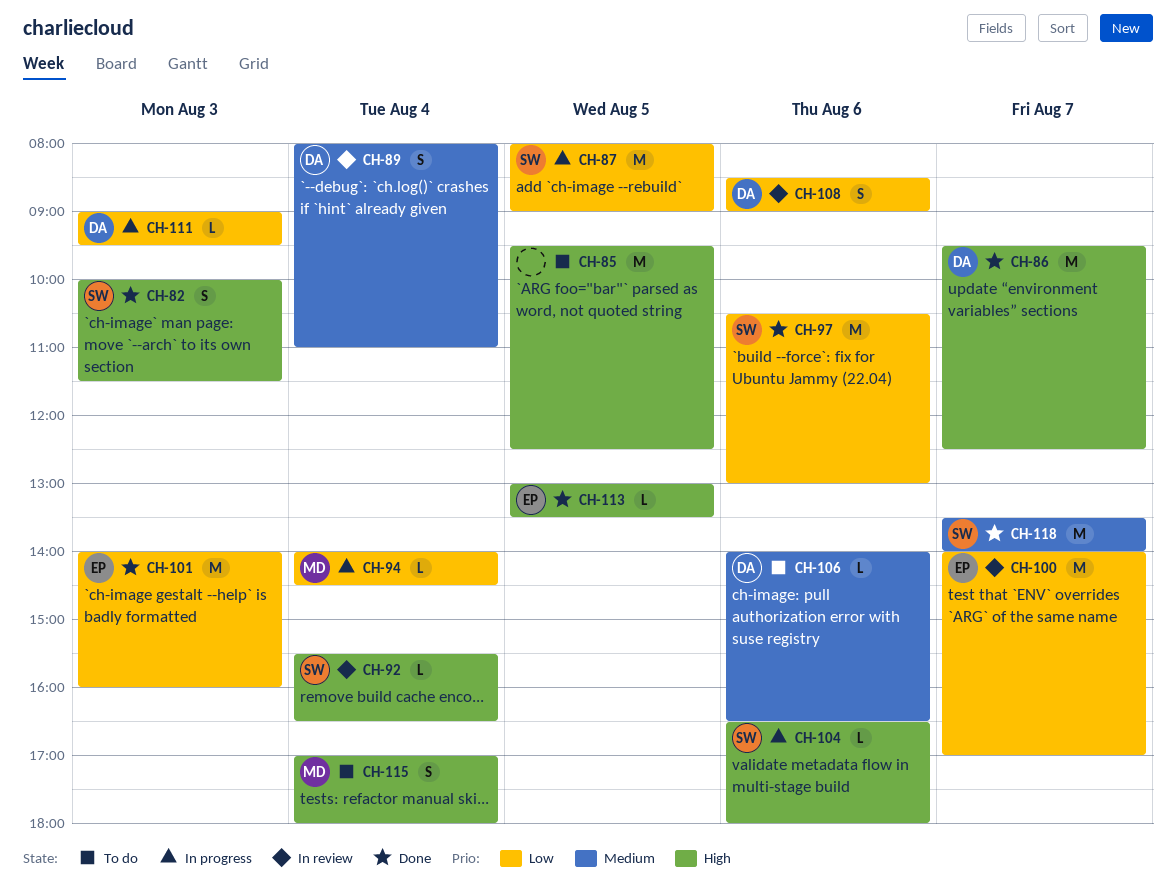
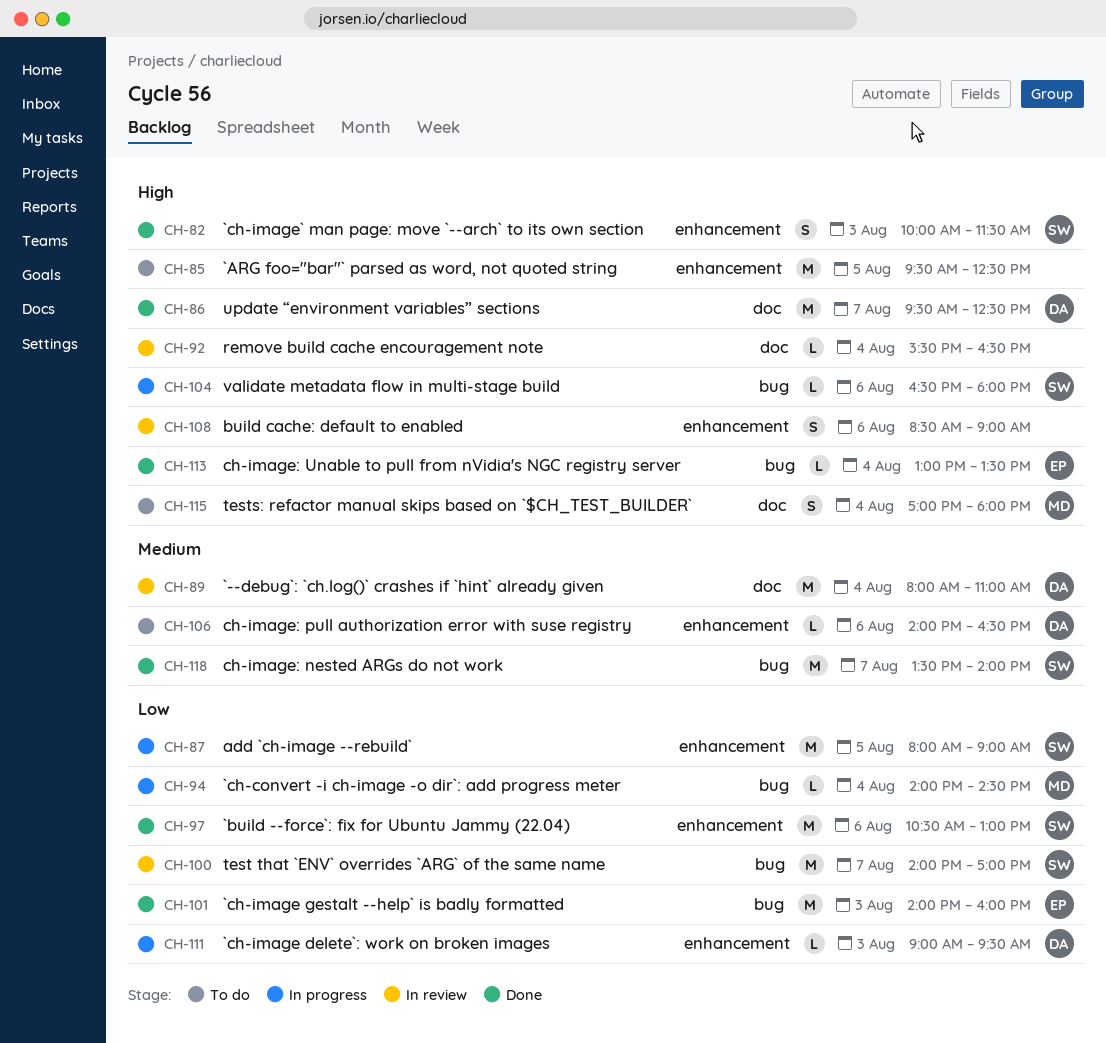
CH-89, estimate: S -> M
CH-92, owner: SW -> none
CH-100, owner: EP -> SW
CH-108, owner: DA -> none
CH-108, priority: Low -> High
CH-113, day: Aug 5 -> Aug 4

